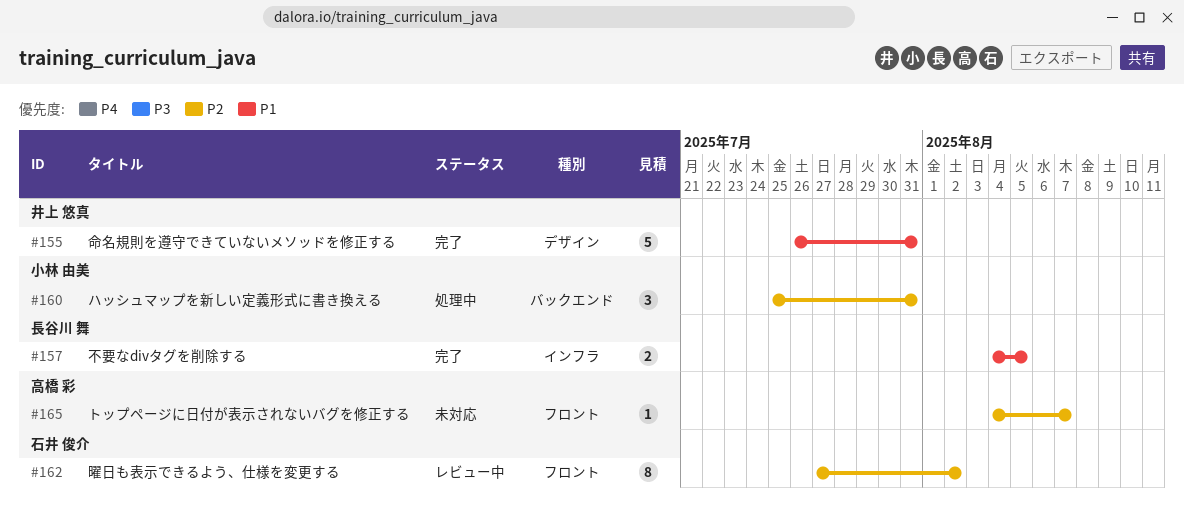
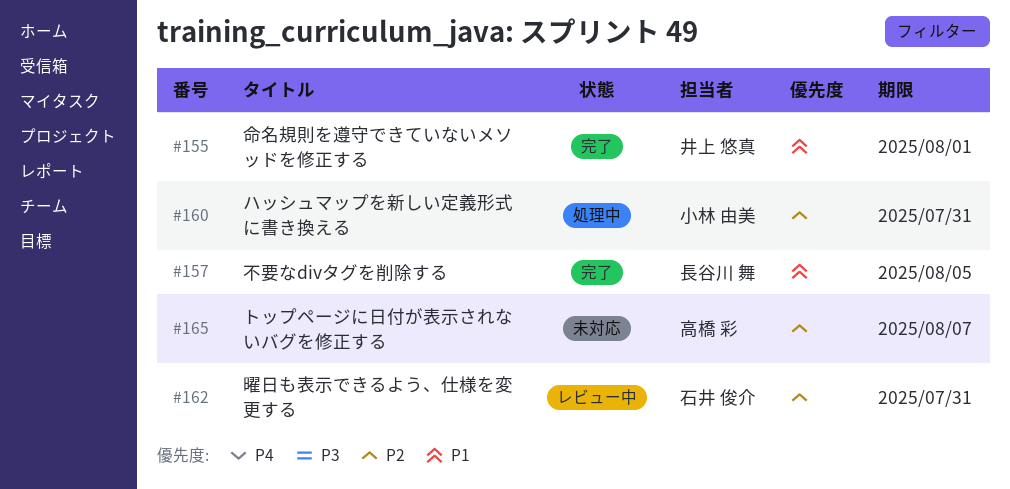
#155, due: Jul 31 -> Aug 1
#162, due: Aug 2 -> Jul 31

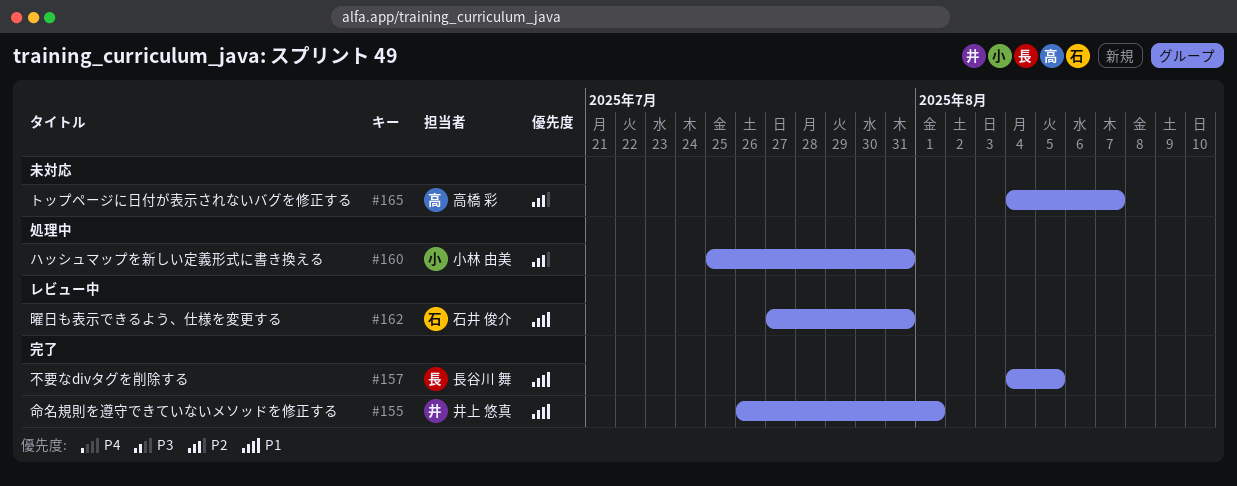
#162, priority: P2 -> P1

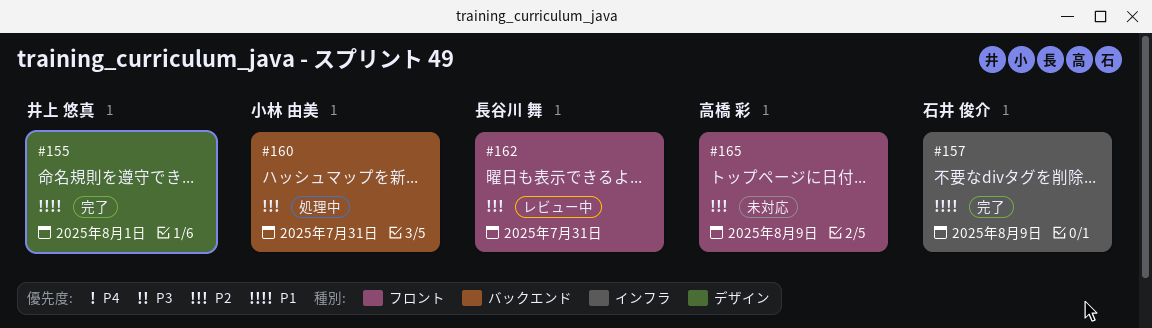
#157, owner: 長谷川 舞 -> 石井 俊介
#157, due: Aug 5 -> Aug 9
#162, owner: 石井 俊介 -> 長谷川 舞
#162, priority: P1 -> P2
#165, due: Aug 7 -> Aug 9

